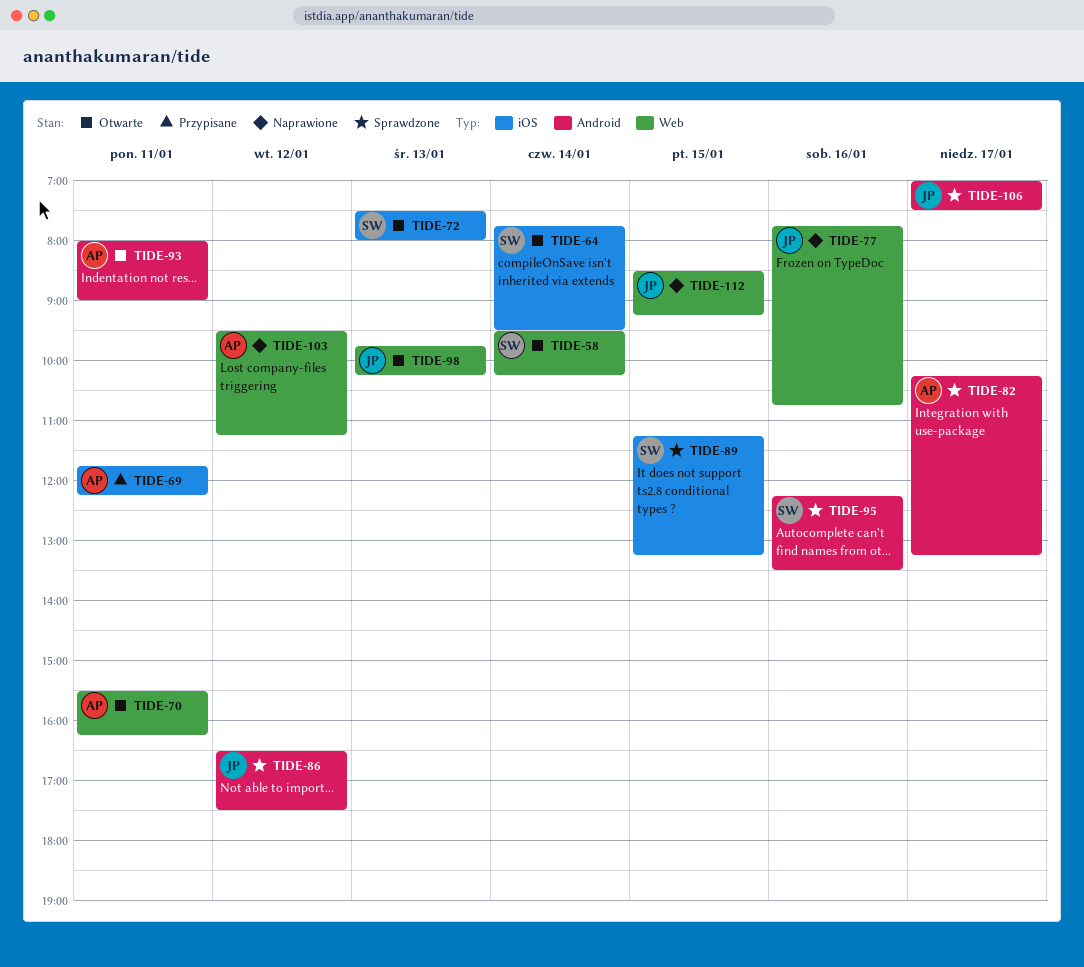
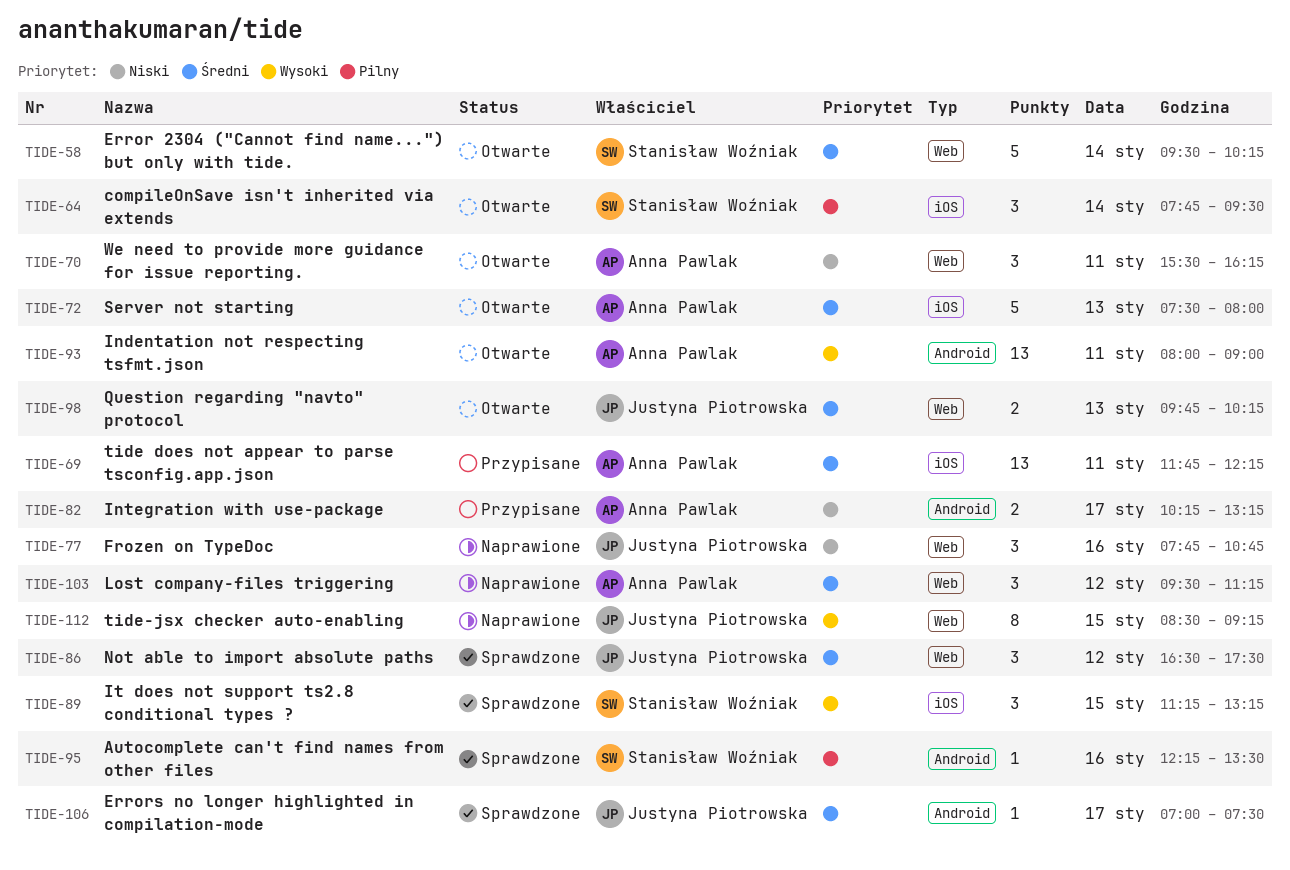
TIDE-72, owner: Stanisław Woźniak -> Anna Pawlak
TIDE-82, status: Sprawdzone -> Przypisane
TIDE-86, label: Android -> Web

